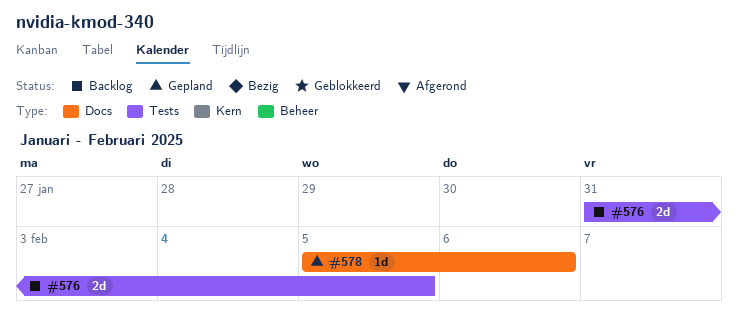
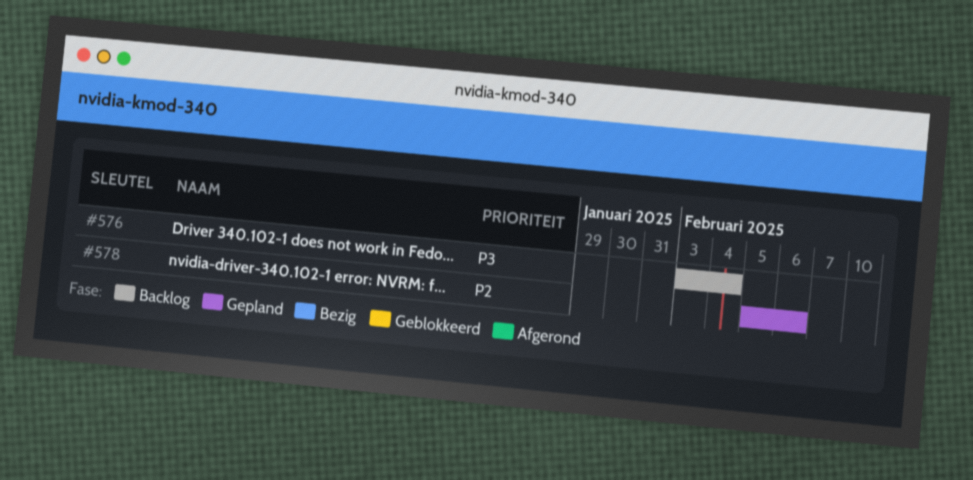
#576, start: Jan 31 -> Feb 3
#576, due: Feb 5 -> Feb 4

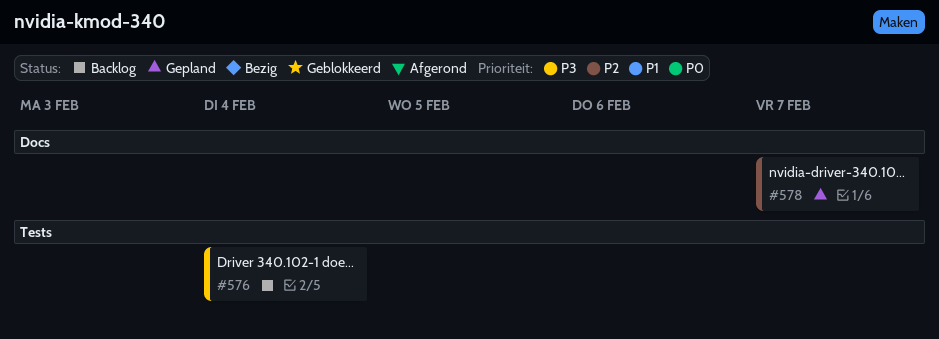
#578, due: Feb 6 -> Feb 7

